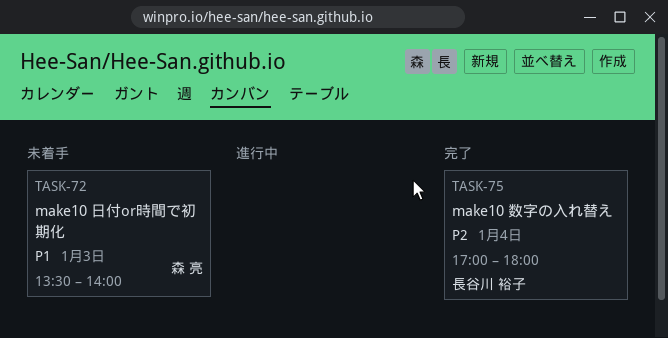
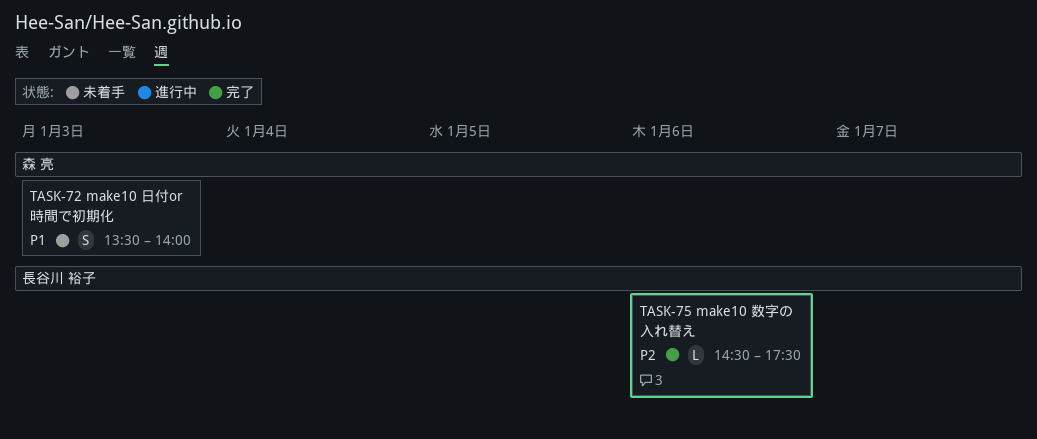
TASK-75, day: Jan 4 -> Jan 6
TASK-75, begins: 17:00 -> 14:30
TASK-75, ends: 18:00 -> 17:30

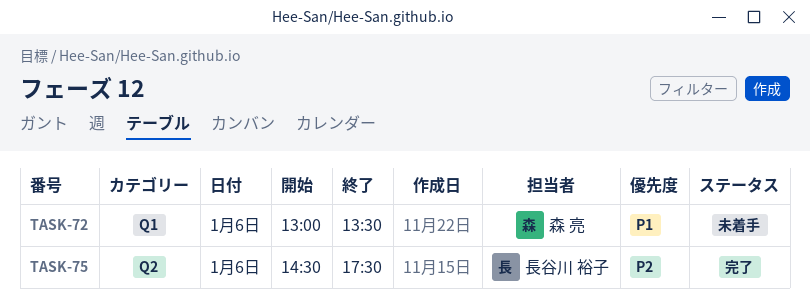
TASK-72, day: Jan 3 -> Jan 6
TASK-72, begins: 13:30 -> 13:00
TASK-72, ends: 14:00 -> 13:30

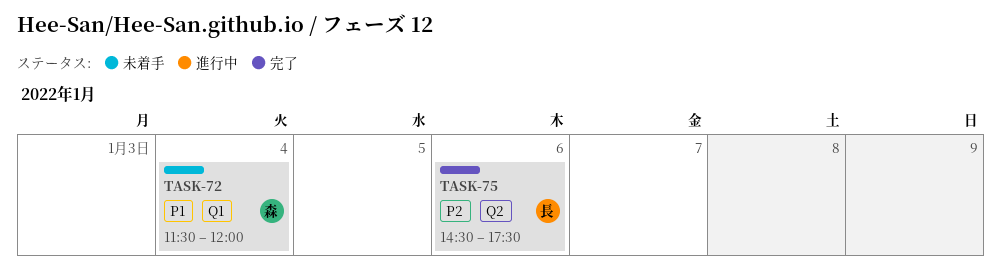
TASK-72, day: Jan 6 -> Jan 4
TASK-72, begins: 13:00 -> 11:30
TASK-72, ends: 13:30 -> 12:00

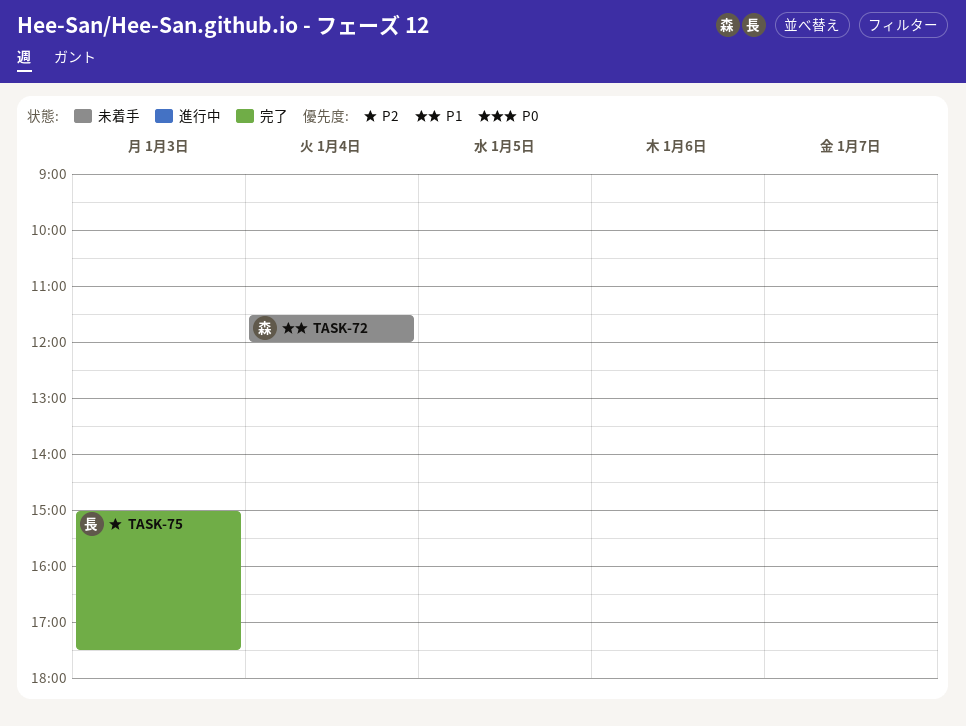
TASK-75, day: Jan 6 -> Jan 3
TASK-75, begins: 14:30 -> 15:00

